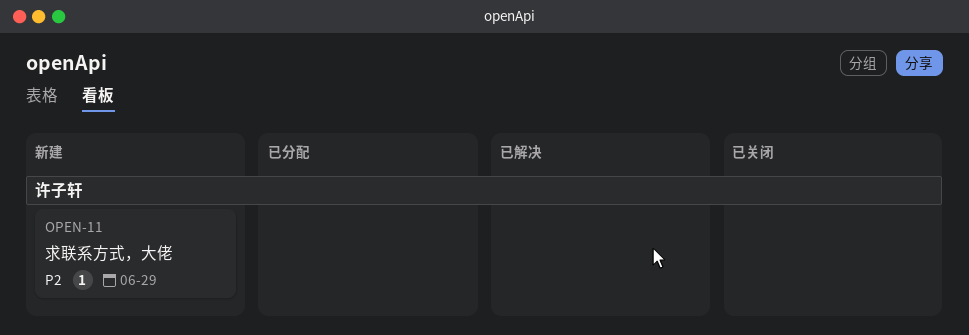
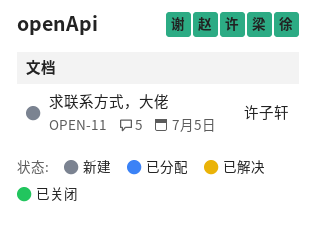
OPEN-11, due: Jun 29 -> Jul 5

